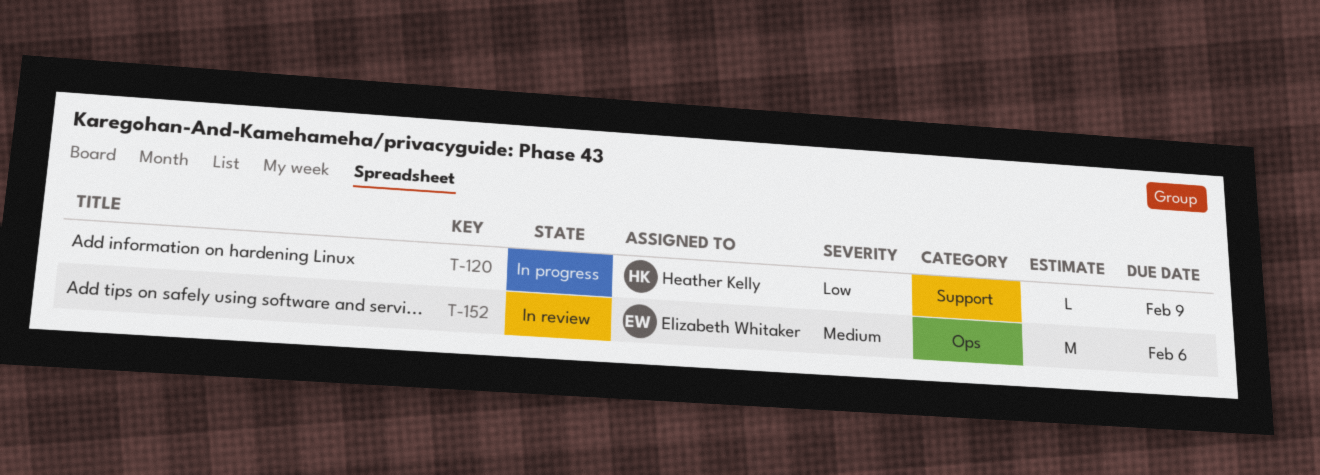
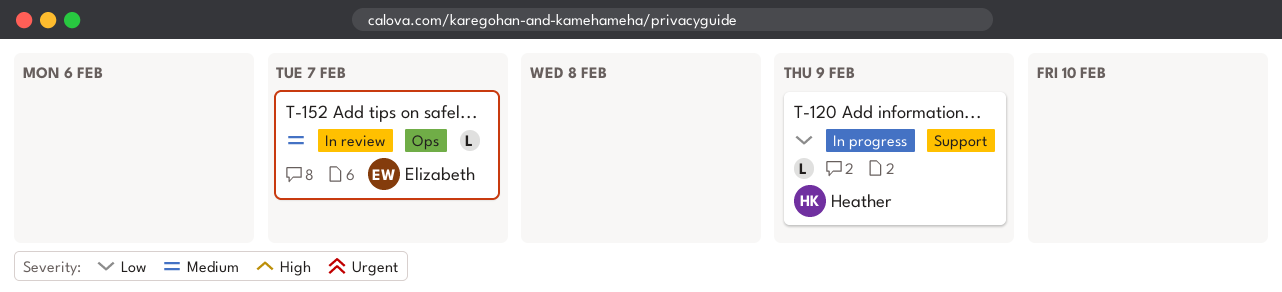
T-152, estimate: M -> L
T-152, due: Feb 6 -> Feb 7

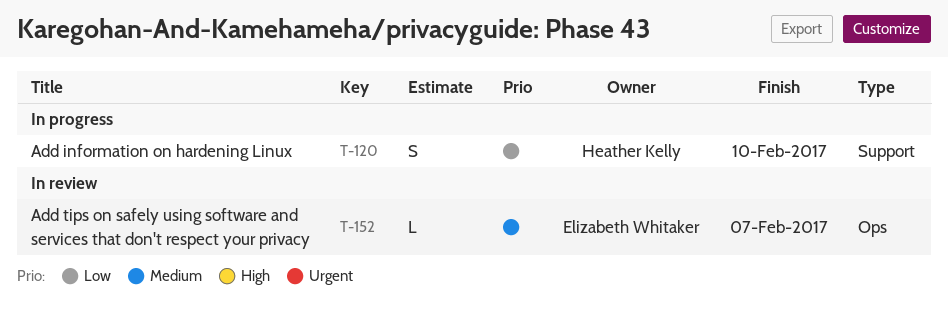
T-120, estimate: L -> S
T-120, due: Feb 9 -> Feb 10

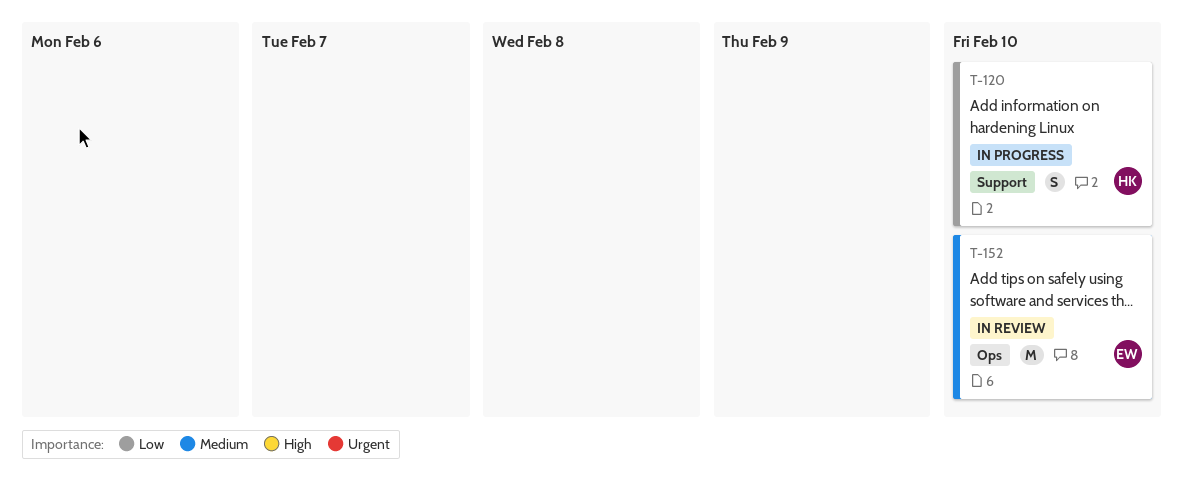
T-152, estimate: L -> M
T-152, due: Feb 7 -> Feb 10

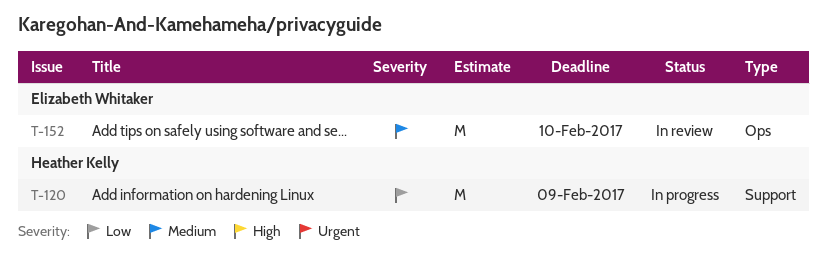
T-120, estimate: S -> M
T-120, due: Feb 10 -> Feb 9

